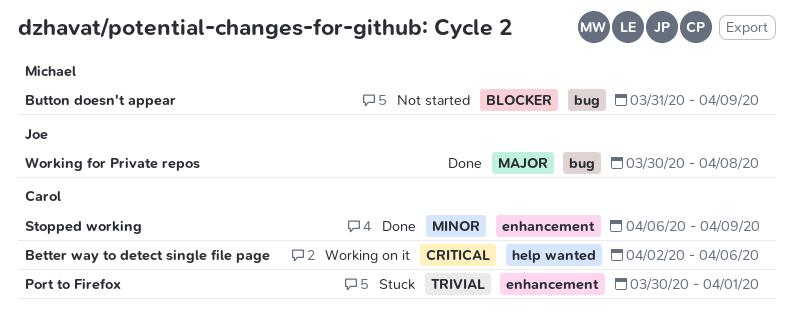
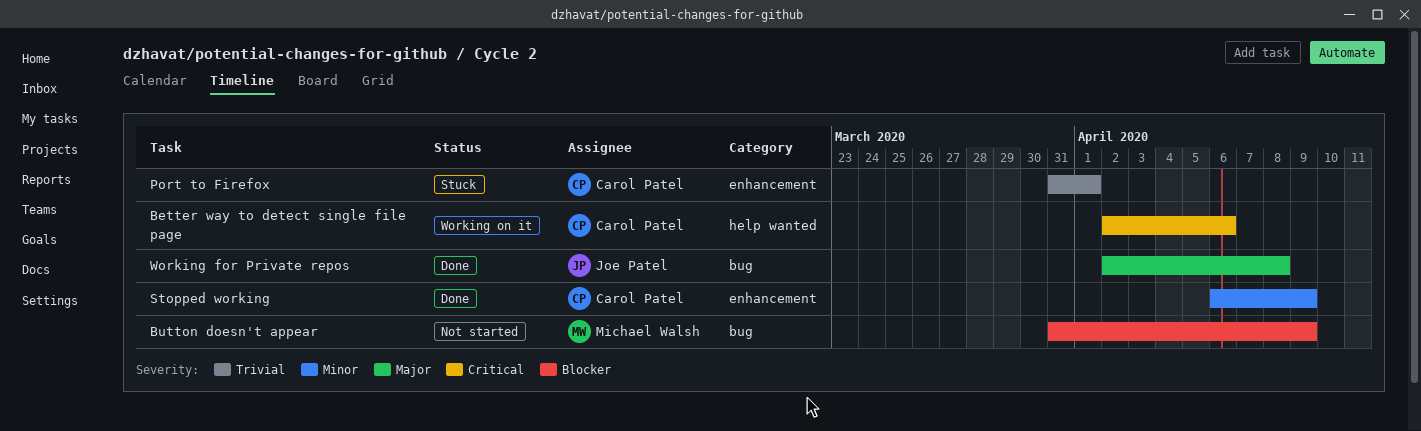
Port to Firefox, start: Mar 30 -> Mar 31
Working for Private repos, start: Mar 30 -> Apr 2

